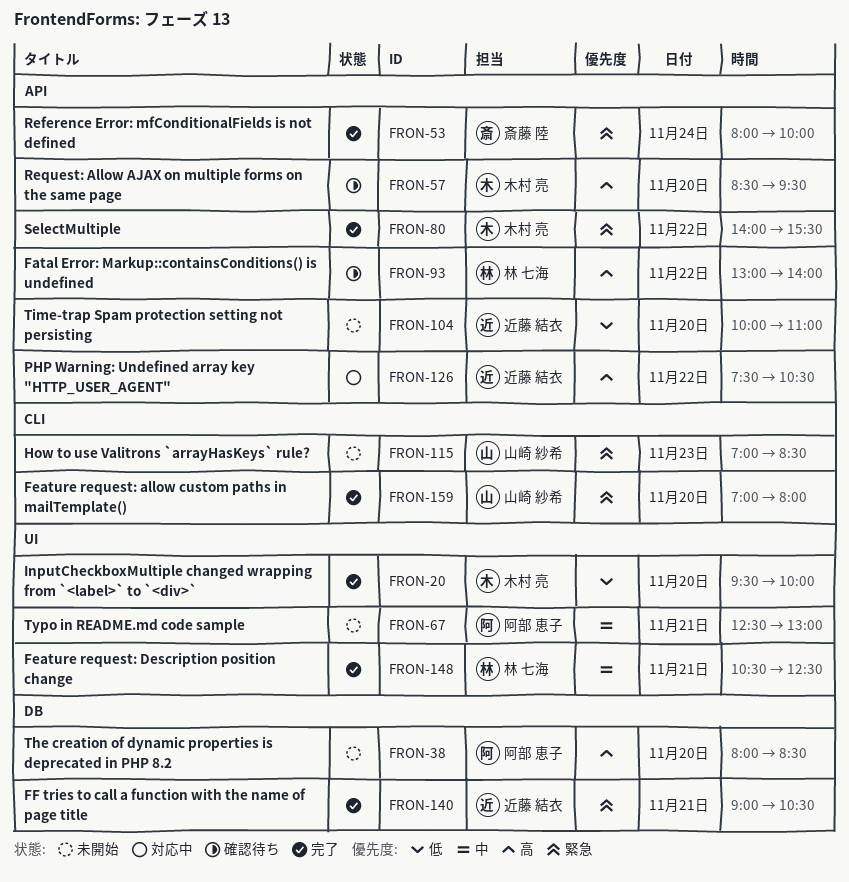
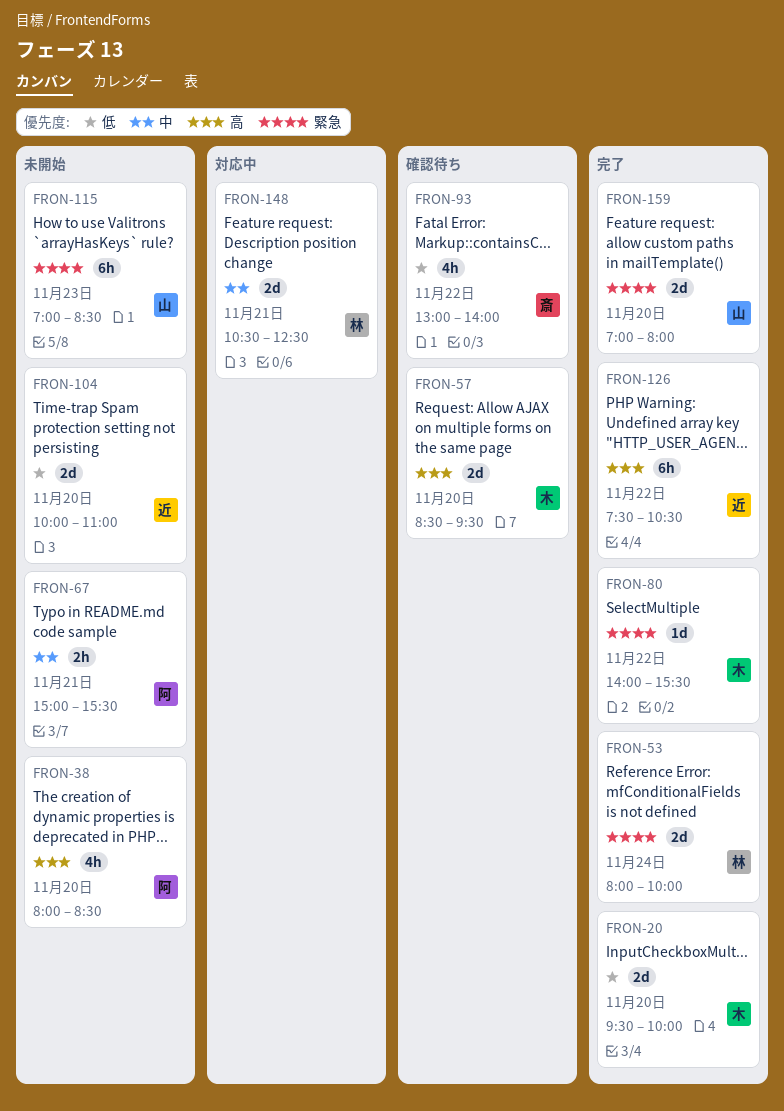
FRON-53, owner: 斎藤 陸 -> 林 七海
FRON-67, begins: 12:30 -> 15:00
FRON-67, ends: 13:00 -> 15:30
FRON-93, owner: 林 七海 -> 斎藤 陸
FRON-93, priority: 高 -> 低
FRON-126, status: 対応中 -> 完了
FRON-140: present -> none
FRON-148, status: 完了 -> 対応中

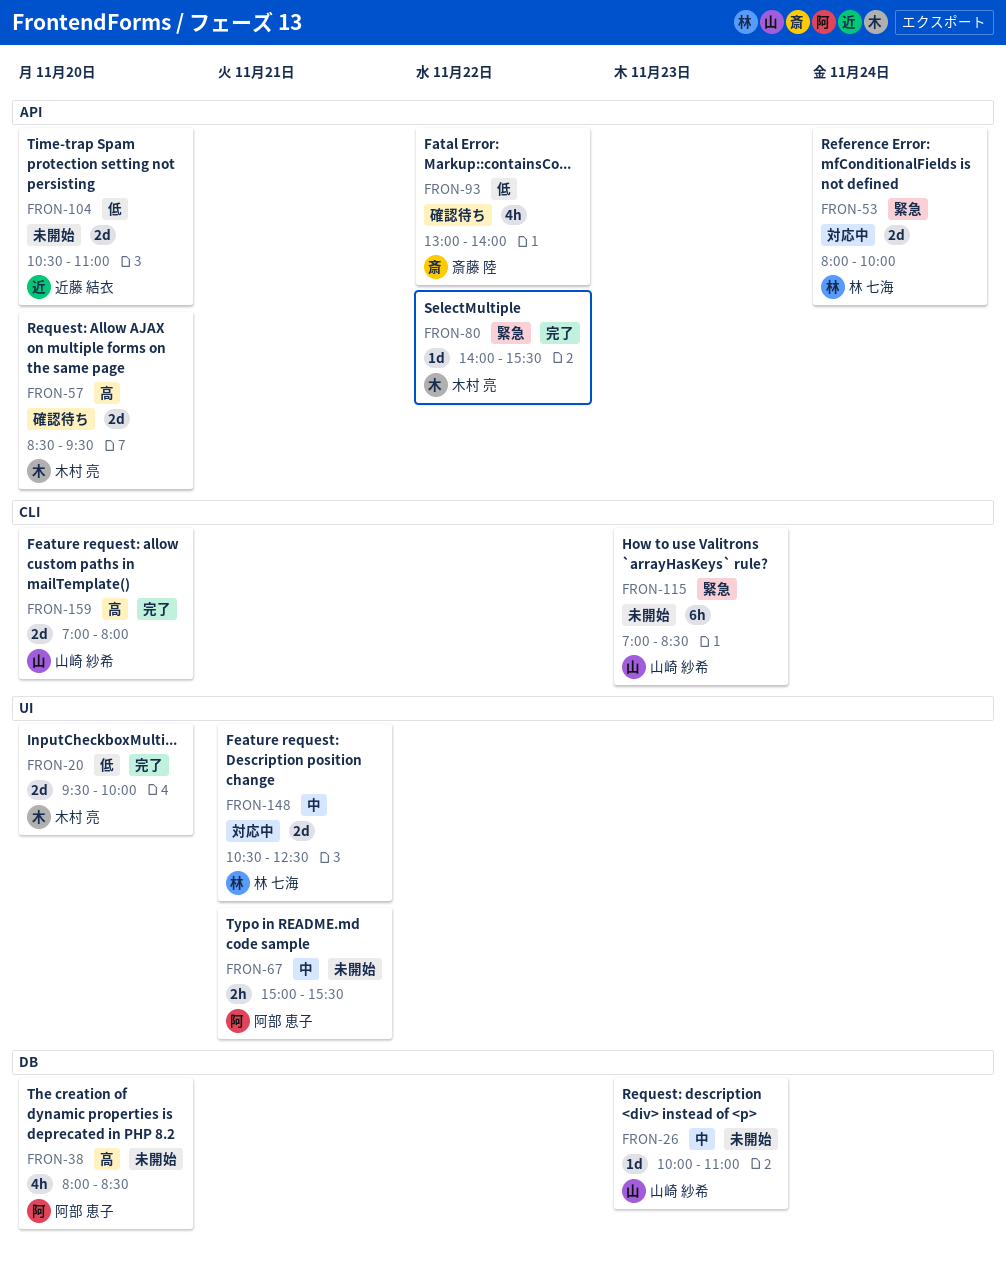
FRON-26: none -> present
FRON-53, status: 完了 -> 対応中
FRON-104, begins: 10:00 -> 10:30
FRON-126: present -> none
FRON-159, priority: 緊急 -> 高

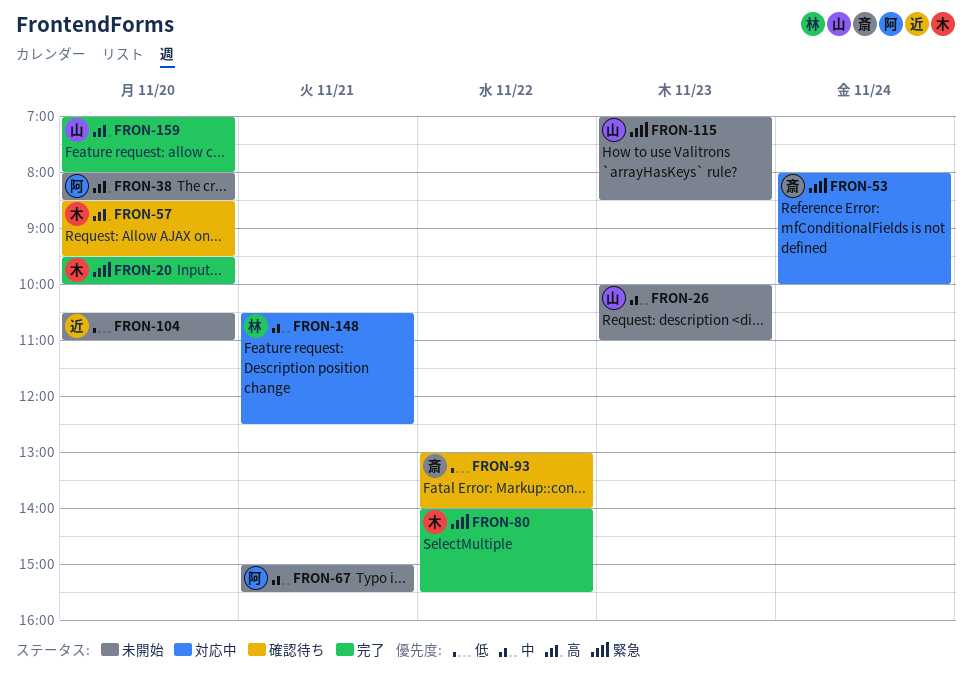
FRON-20, priority: 低 -> 緊急
FRON-53, owner: 林 七海 -> 斎藤 陸

